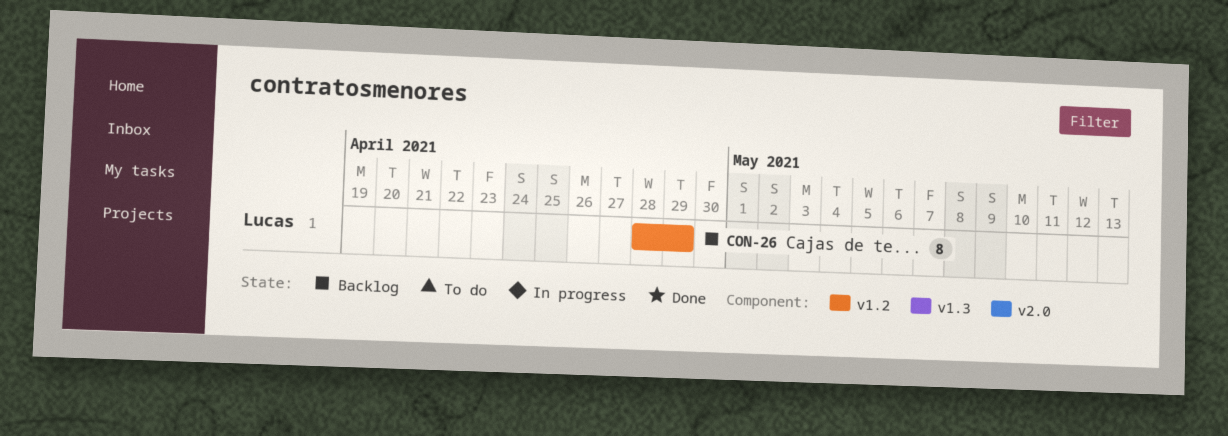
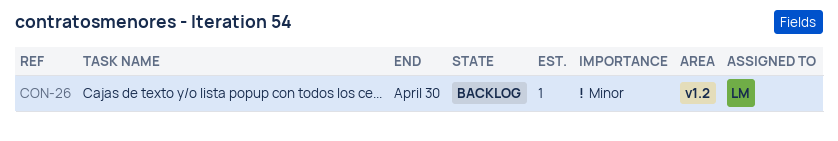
CON-26, estimate: 8 -> 1
CON-26, due: Apr 29 -> Apr 30

